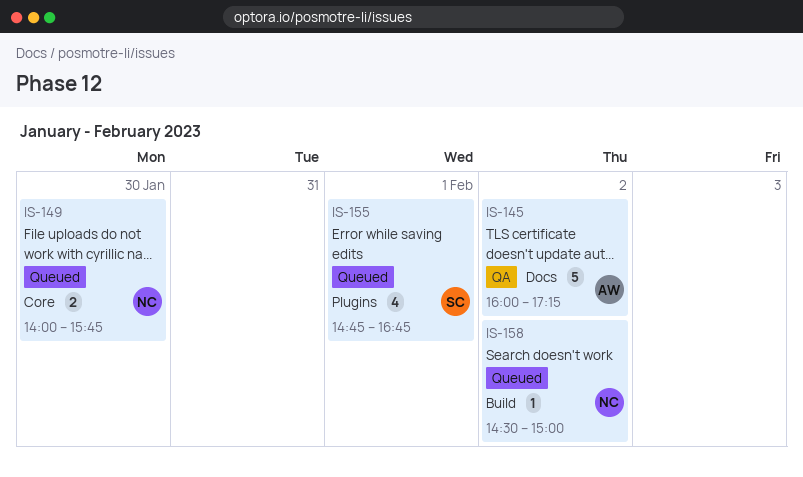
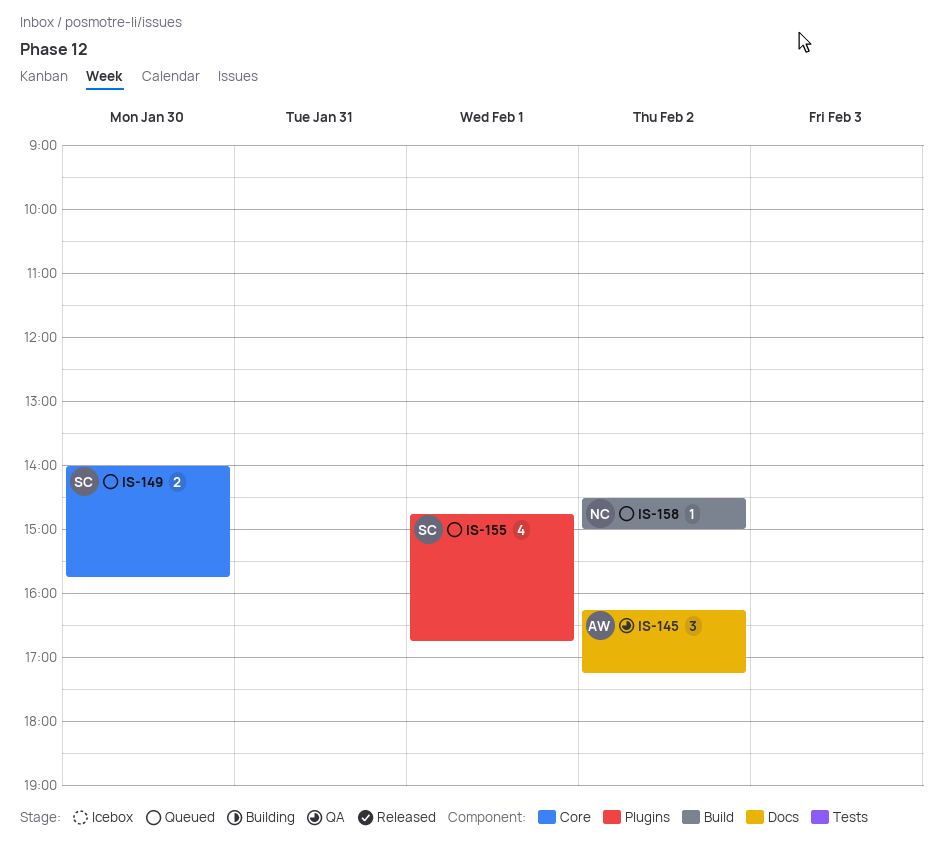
IS-145, estimate: 5 -> 3
IS-145, begins: 16:00 -> 16:15
IS-149, owner: NC -> SC

